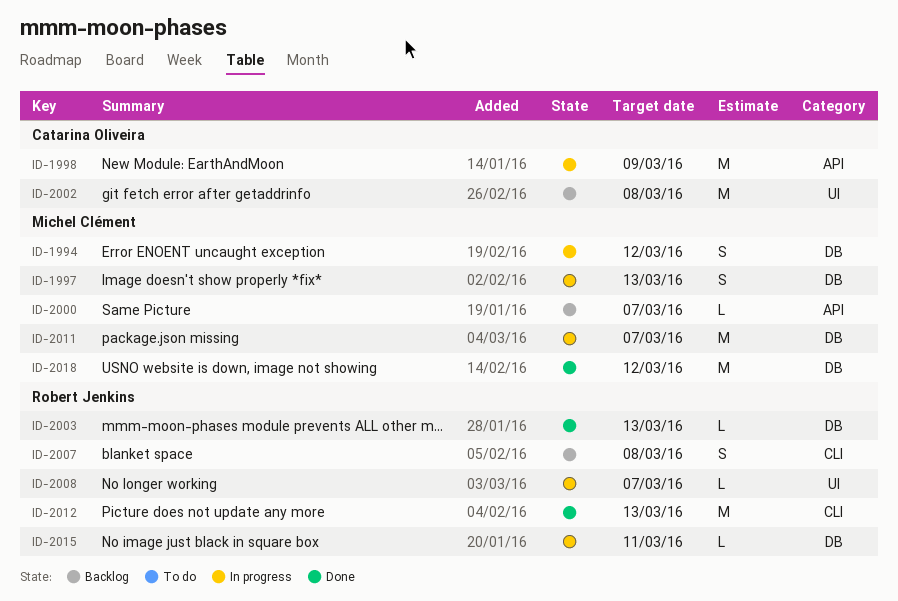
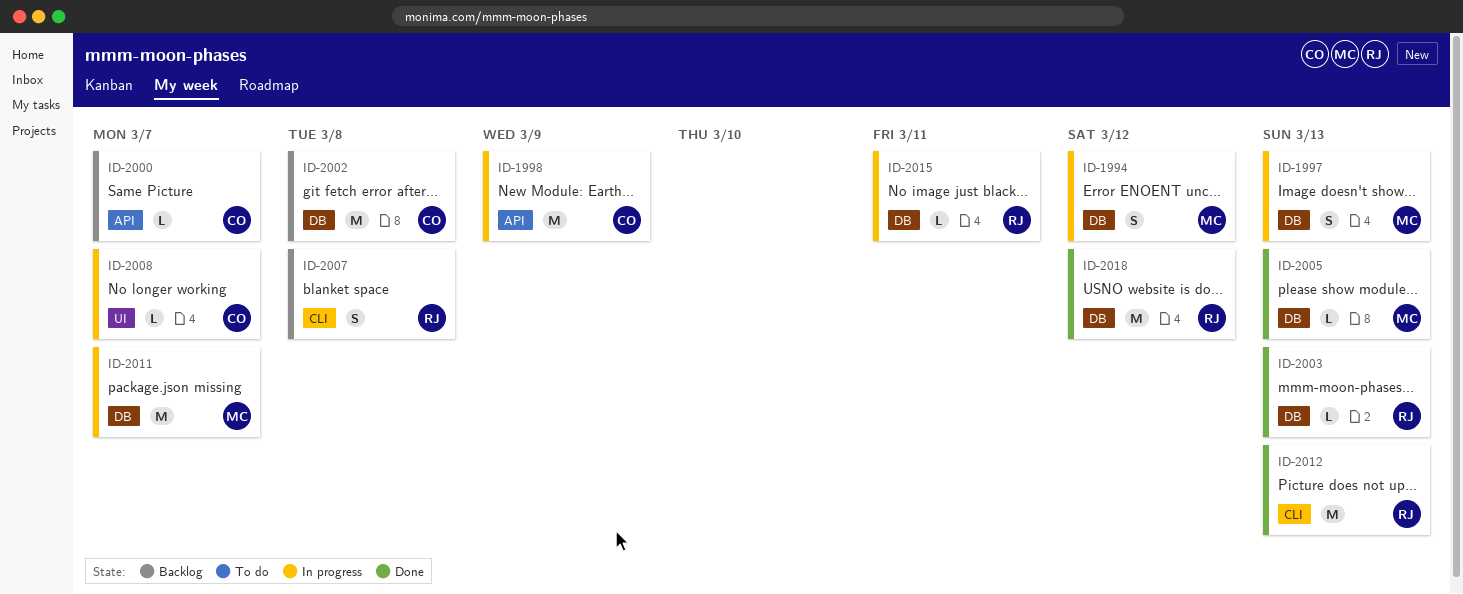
ID-2000, owner: Michel Clément -> Catarina Oliveira
ID-2002, label: UI -> DB
ID-2005: none -> present
ID-2008, owner: Robert Jenkins -> Catarina Oliveira
ID-2018, owner: Michel Clément -> Robert Jenkins

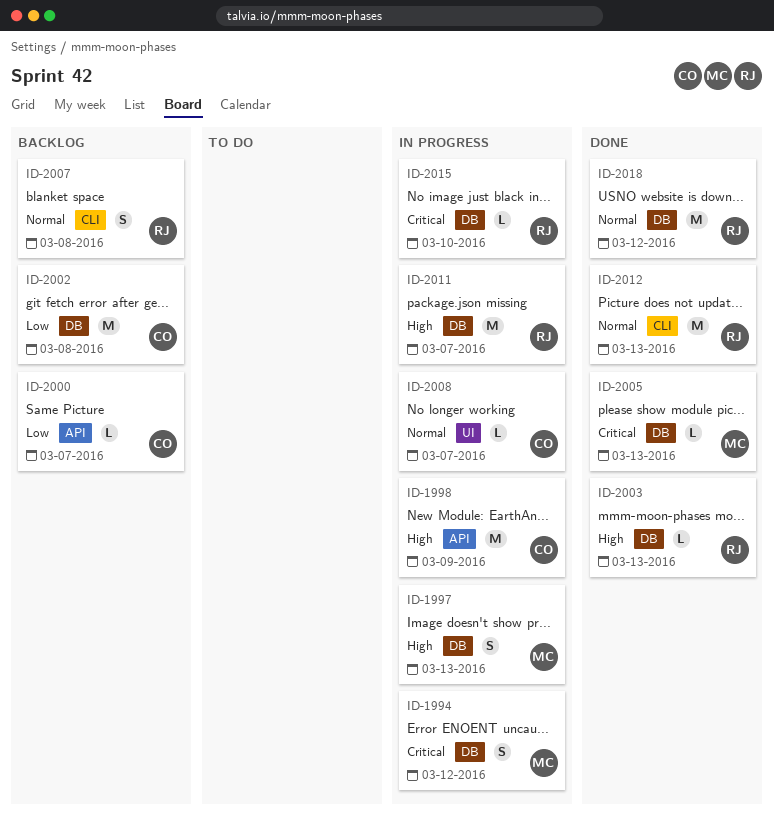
ID-2011, owner: MC -> RJ
ID-2015, due: Mar 11 -> Mar 10

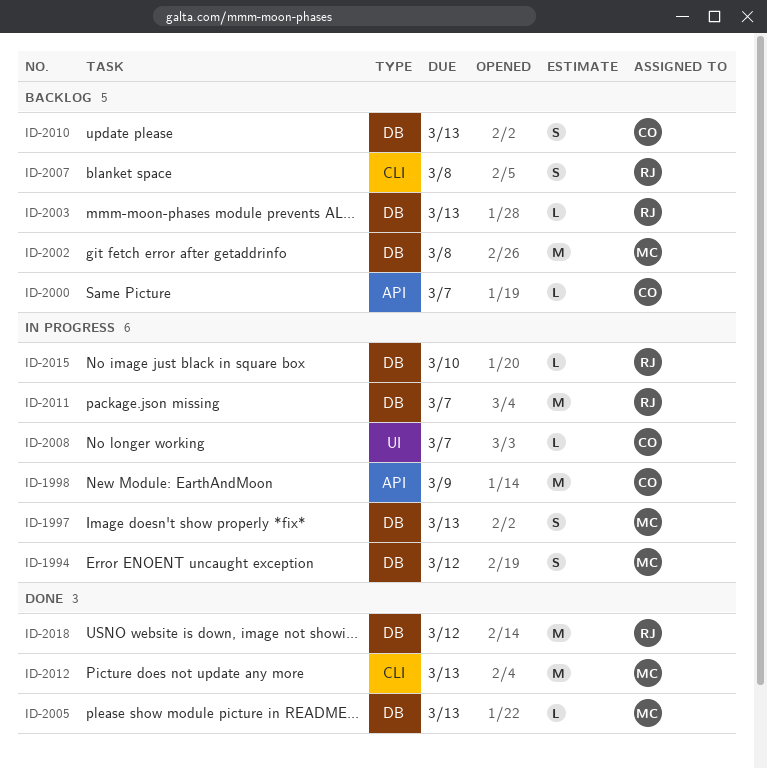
ID-2002, owner: CO -> MC
ID-2003, status: Done -> Backlog
ID-2010: none -> present
ID-2012, owner: RJ -> MC

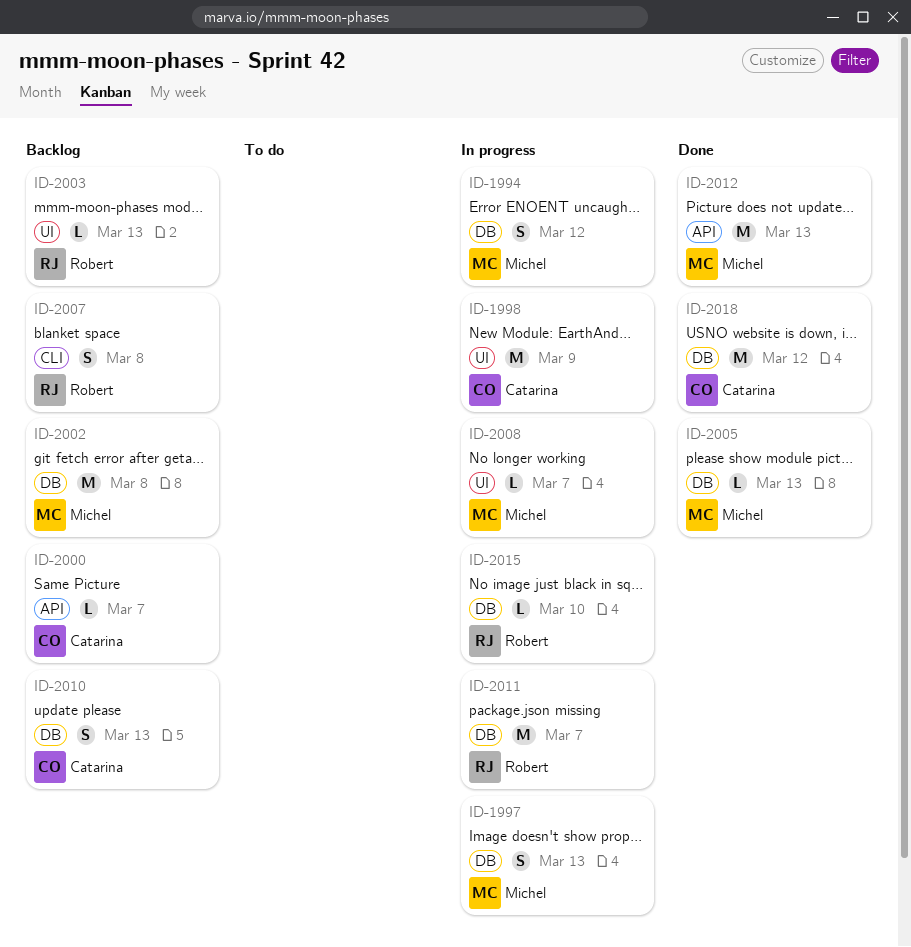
ID-1998, label: API -> UI
ID-2003, label: DB -> UI
ID-2008, owner: Catarina -> Michel
ID-2012, label: CLI -> API
ID-2018, owner: Robert -> Catarina

